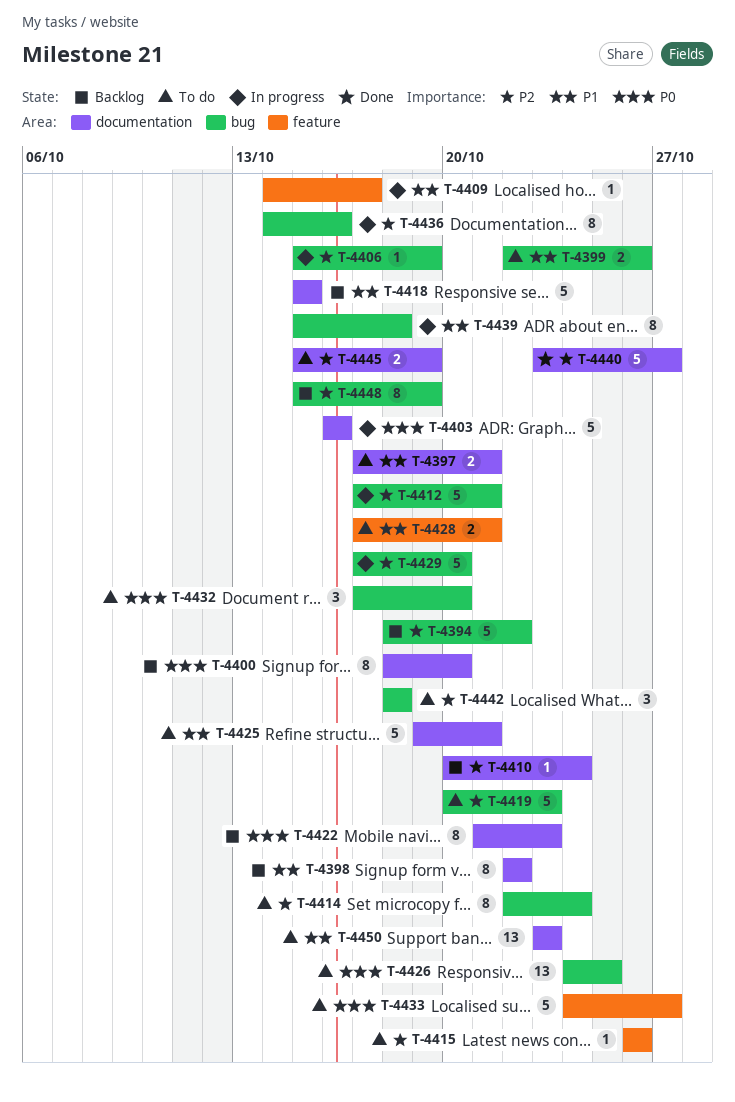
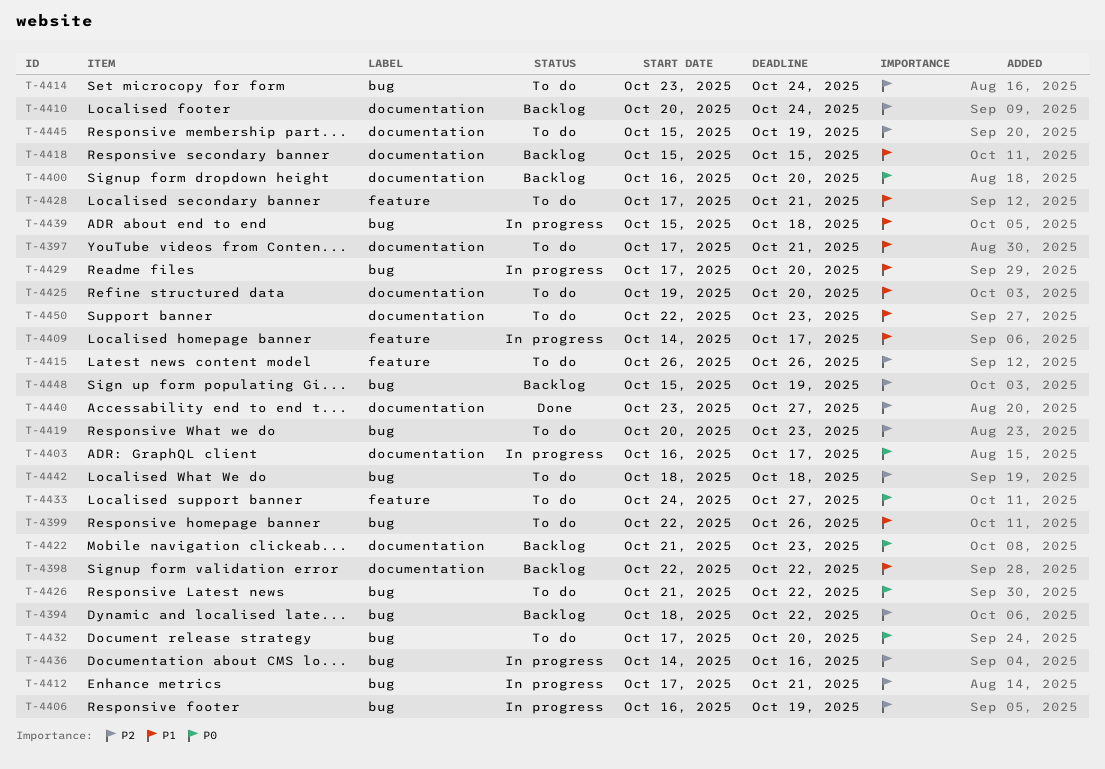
T-4400, start: Oct 18 -> Oct 16
T-4403, due: Oct 16 -> Oct 17
T-4406, start: Oct 15 -> Oct 16
T-4414, start: Oct 22 -> Oct 23
T-4425, due: Oct 21 -> Oct 20
T-4426, start: Oct 24 -> Oct 21
T-4426, due: Oct 25 -> Oct 22
T-4429, priority: P2 -> P1
T-4450, start: Oct 23 -> Oct 22

